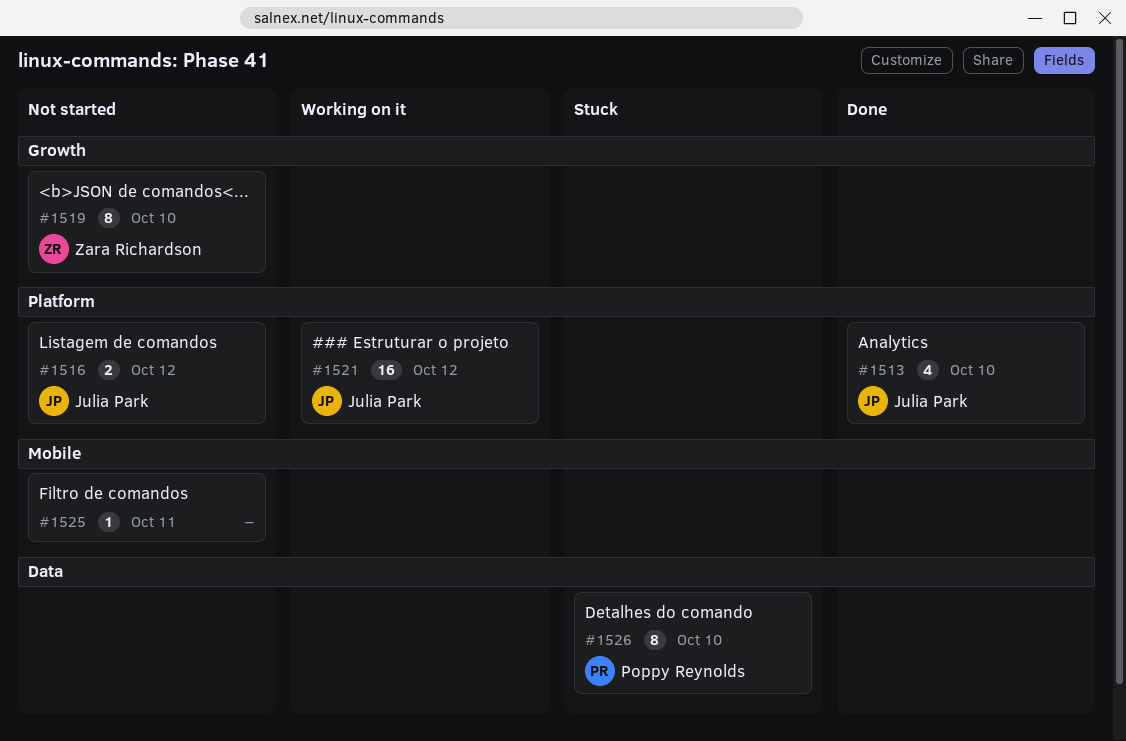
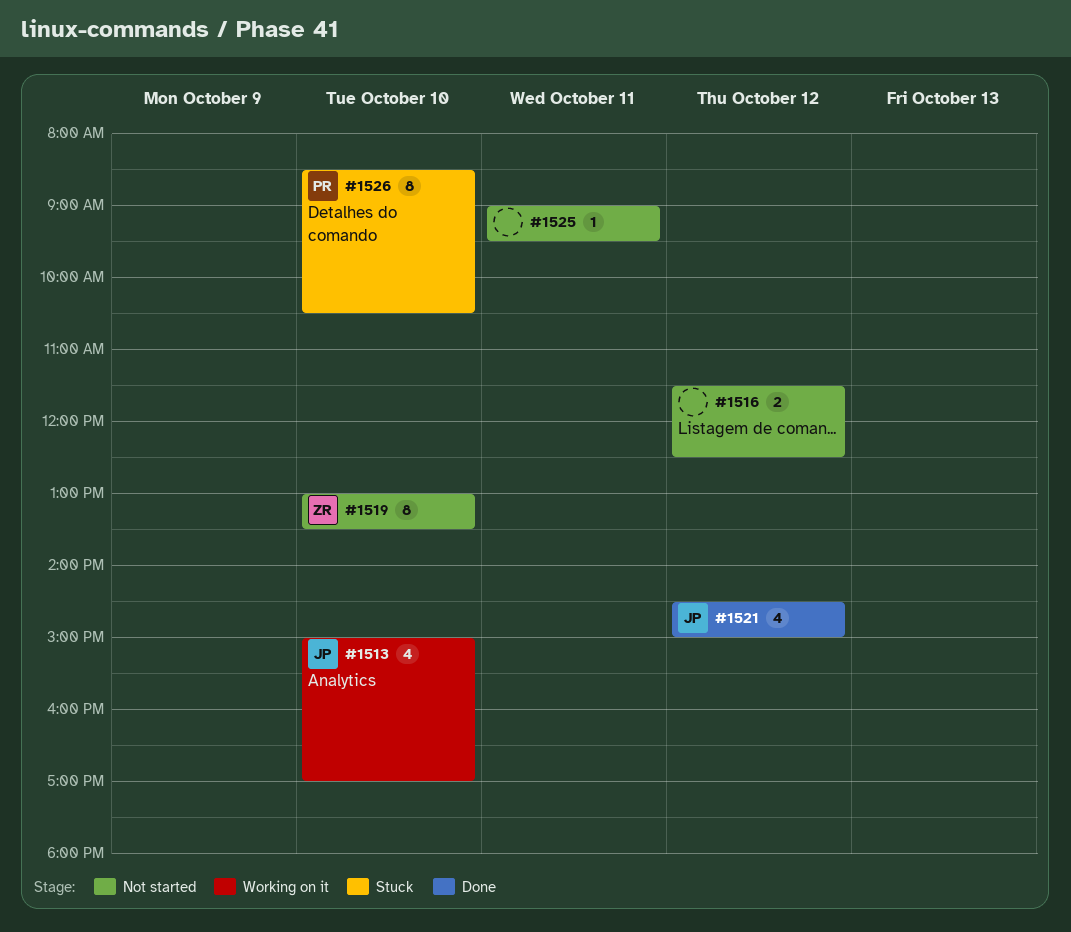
#1513, status: Done -> Working on it
#1516, owner: Julia Park -> none
#1521, status: Working on it -> Done
#1521, estimate: 16 -> 4

